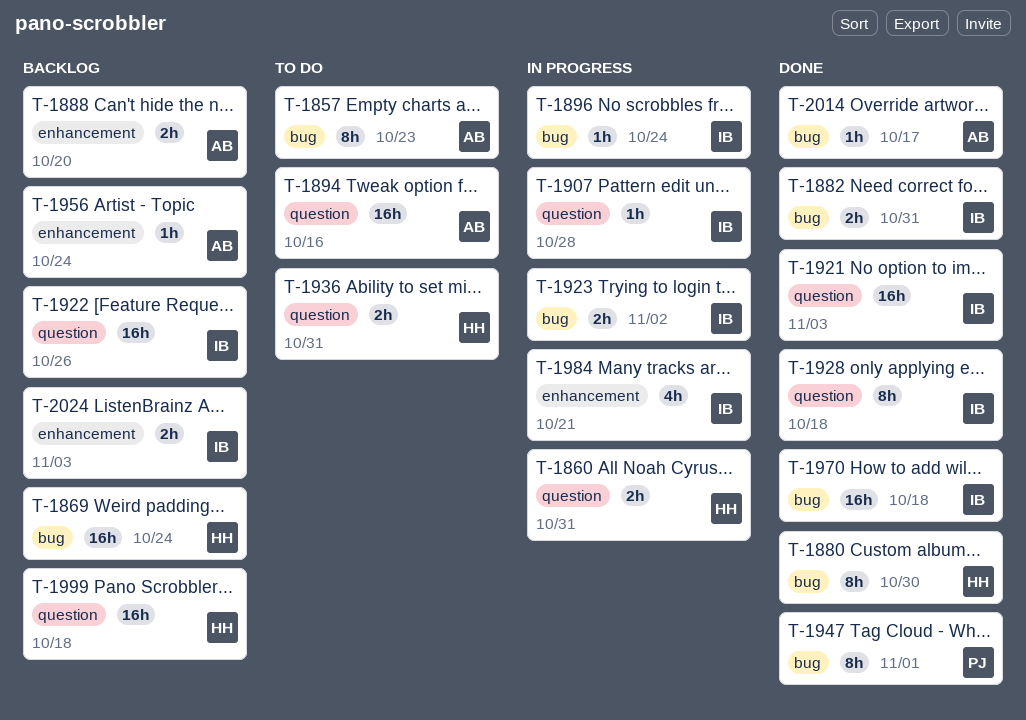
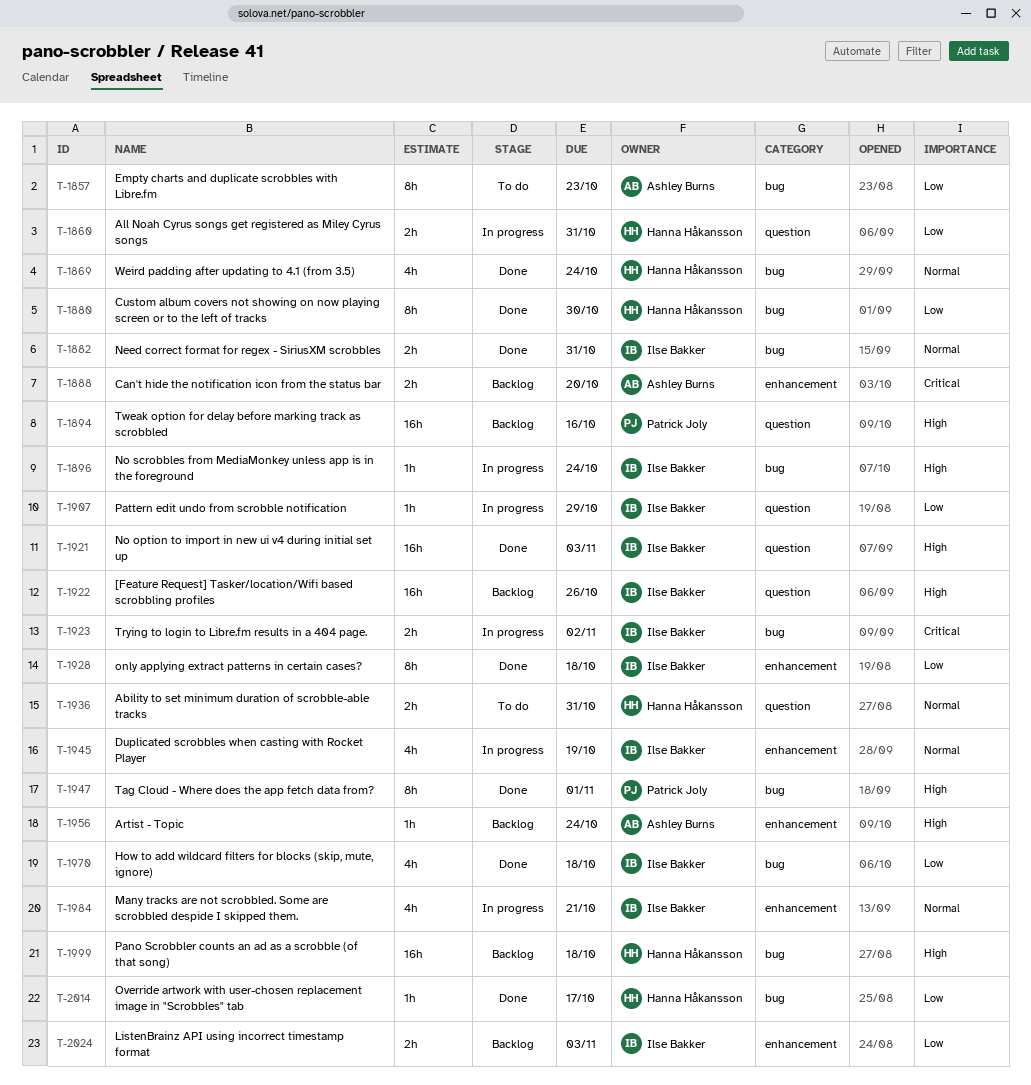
T-1869, status: Backlog -> Done
T-1869, estimate: 16h -> 4h
T-1894, status: To do -> Backlog
T-1894, owner: Ashley Burns -> Patrick Joly
T-1907, due: Oct 28 -> Oct 29
T-1928, label: question -> enhancement
T-1945: none -> present
T-1970, estimate: 16h -> 4h
T-1999, label: question -> bug
T-2014, owner: Ashley Burns -> Hanna Håkansson

